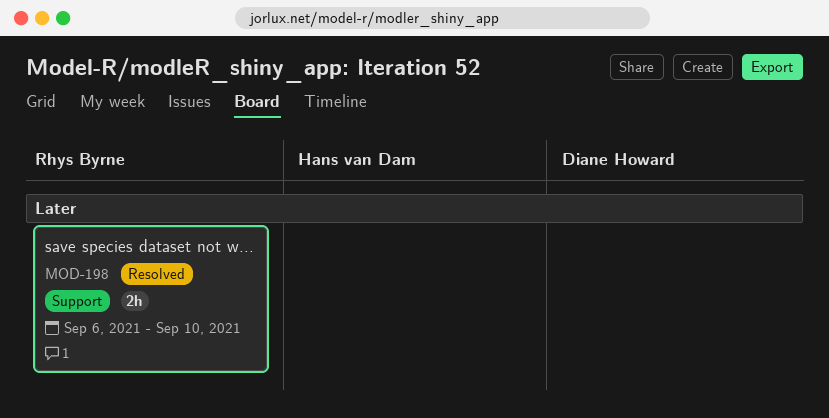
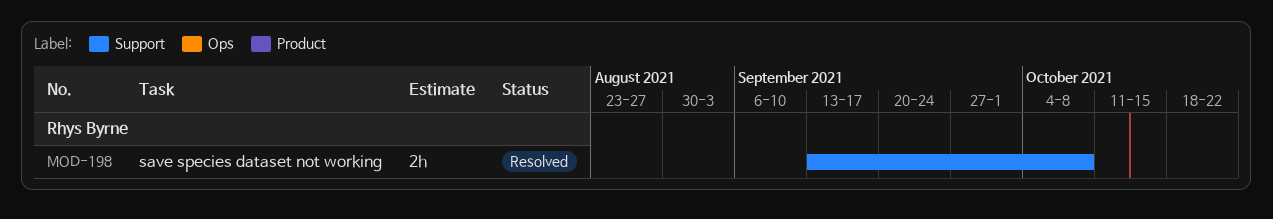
MOD-198, start: Sep 6 -> Sep 13
MOD-198, due: Sep 10 -> Oct 8

